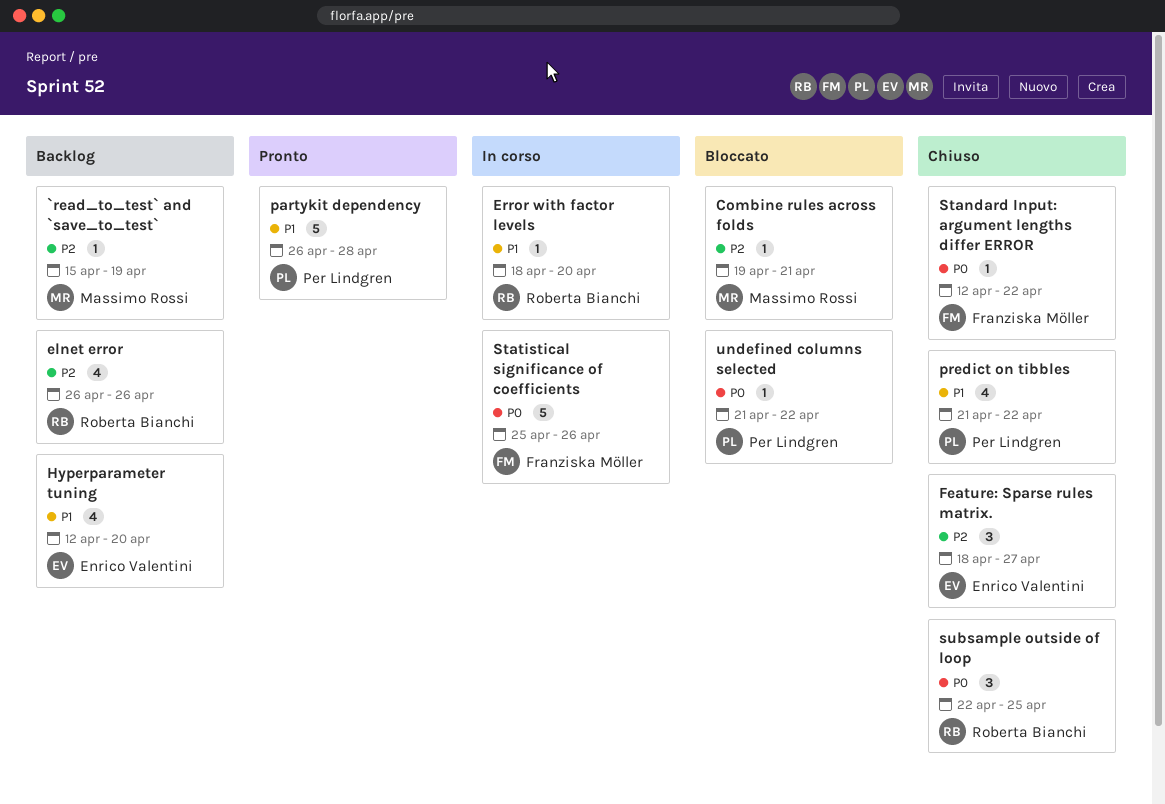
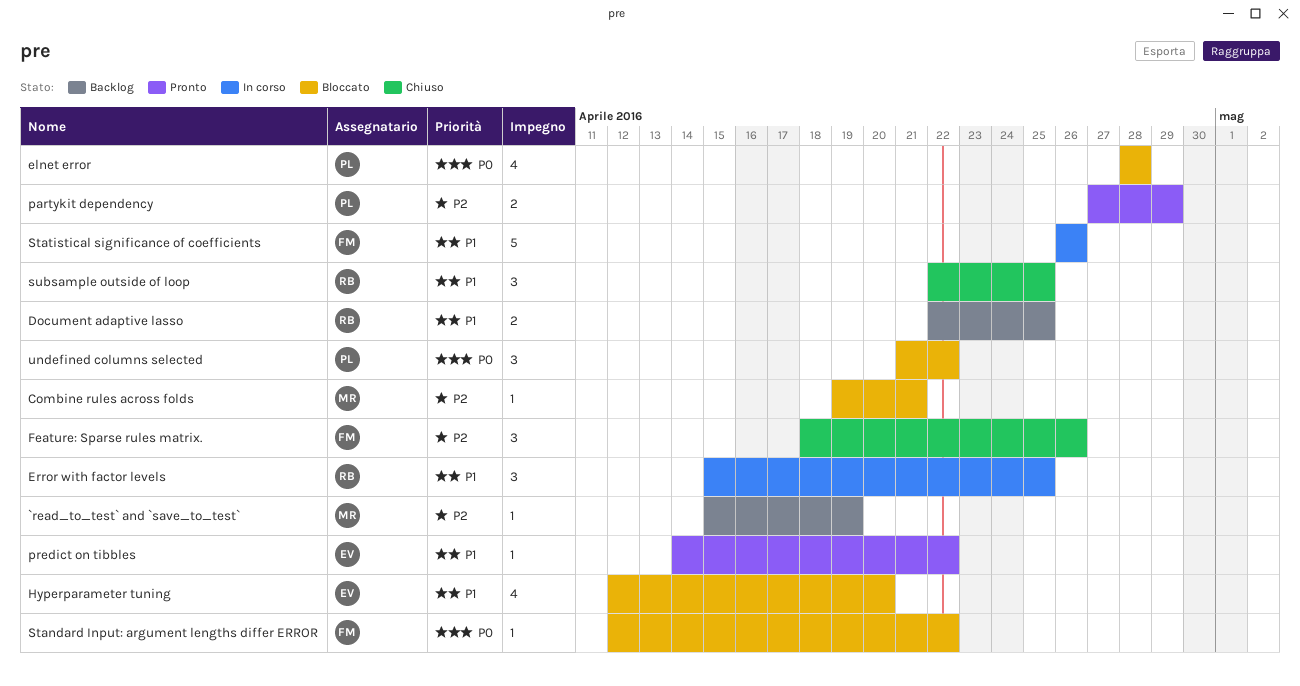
Document adaptive lasso: none -> present
elnet error, status: Backlog -> Bloccato
elnet error, owner: Roberta Bianchi -> Per Lindgren
elnet error, priority: P2 -> P0
elnet error, start: Apr 26 -> Apr 28
elnet error, due: Apr 26 -> Apr 28
Error with factor levels, estimate: 1 -> 3
Error with factor levels, start: Apr 18 -> Apr 15
Error with factor levels, due: Apr 20 -> Apr 25
Feature: Sparse rules matrix., owner: Enrico Valentini -> Franziska Möller
Feature: Sparse rules matrix., due: Apr 27 -> Apr 26
Hyperparameter tuning, status: Backlog -> Bloccato
partykit dependency, priority: P1 -> P2
partykit dependency, estimate: 5 -> 2
partykit dependency, start: Apr 26 -> Apr 27
partykit dependency, due: Apr 28 -> Apr 29
predict on tibbles, status: Chiuso -> Pronto
predict on tibbles, owner: Per Lindgren -> Enrico Valentini
predict on tibbles, estimate: 4 -> 1
predict on tibbles, start: Apr 21 -> Apr 14
Standard Input: argument lengths differ ERROR, status: Chiuso -> Bloccato
Statistical significance of coefficients, priority: P0 -> P1
Statistical significance of coefficients, start: Apr 25 -> Apr 26
subsample outside of loop, priority: P0 -> P1
undefined columns selected, estimate: 1 -> 3

